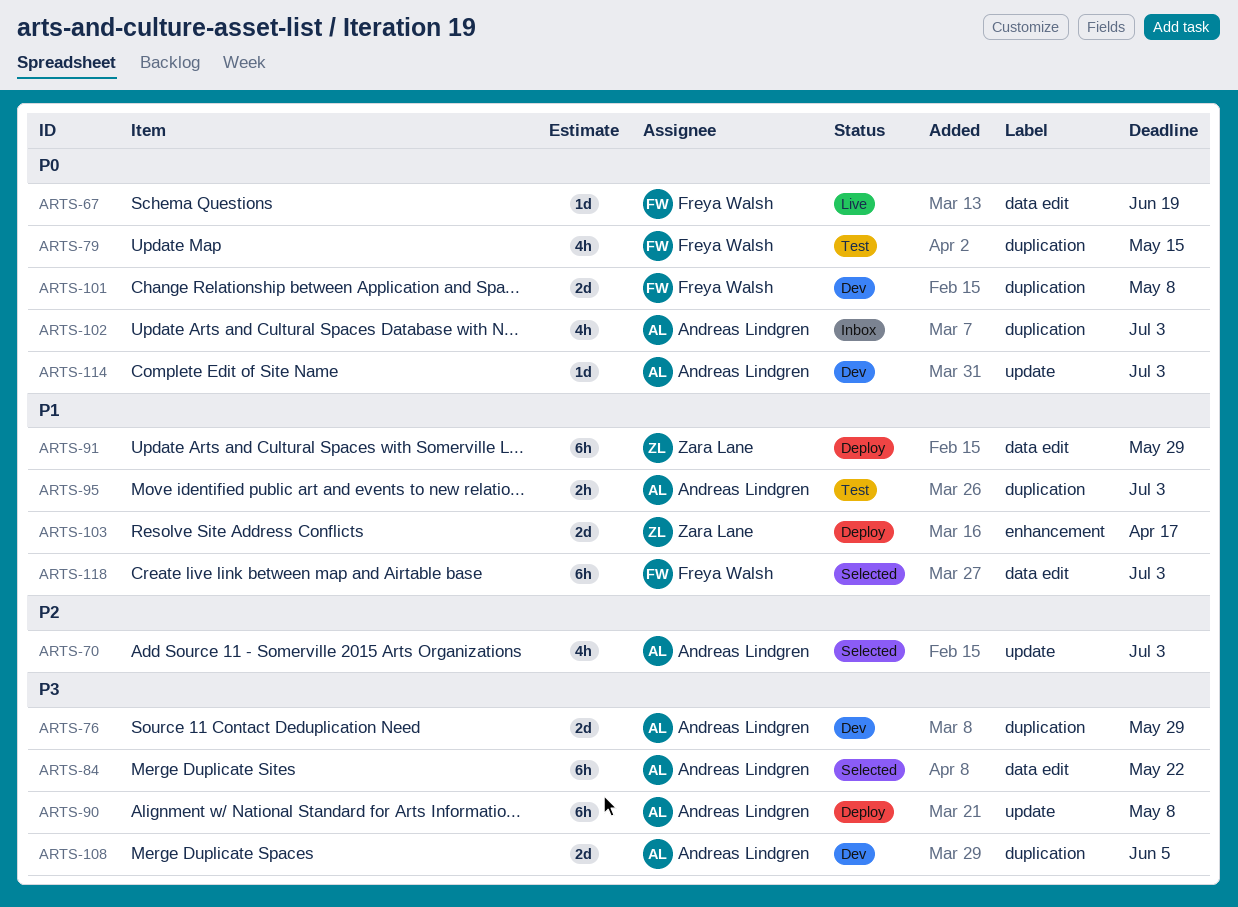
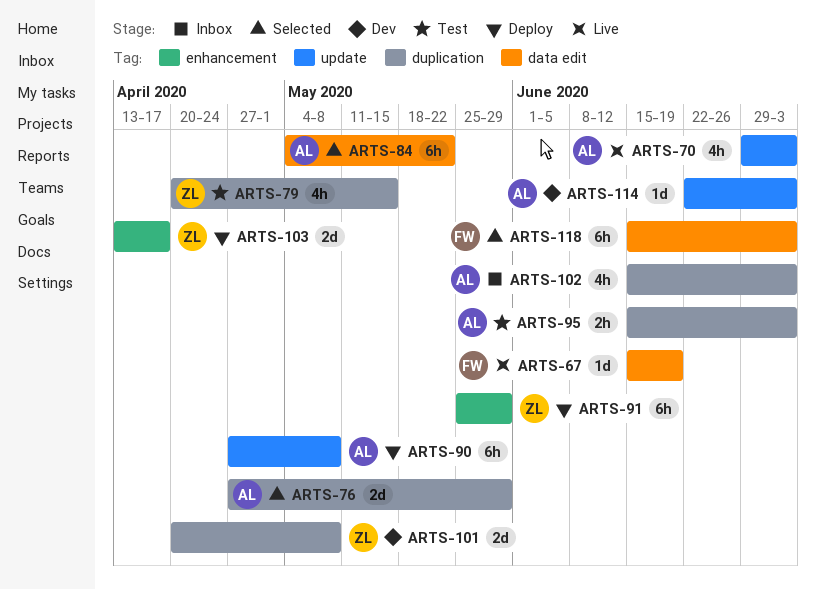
ARTS-70, status: Selected -> Live
ARTS-76, status: Dev -> Selected
ARTS-79, owner: Freya Walsh -> Zara Lane
ARTS-91, label: data edit -> enhancement
ARTS-101, owner: Freya Walsh -> Zara Lane
ARTS-108: present -> none

